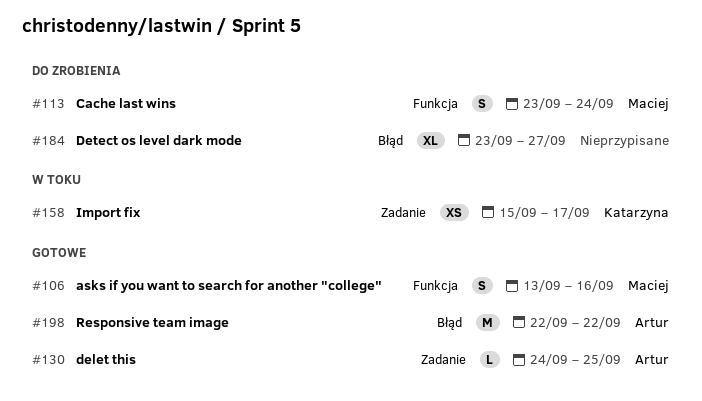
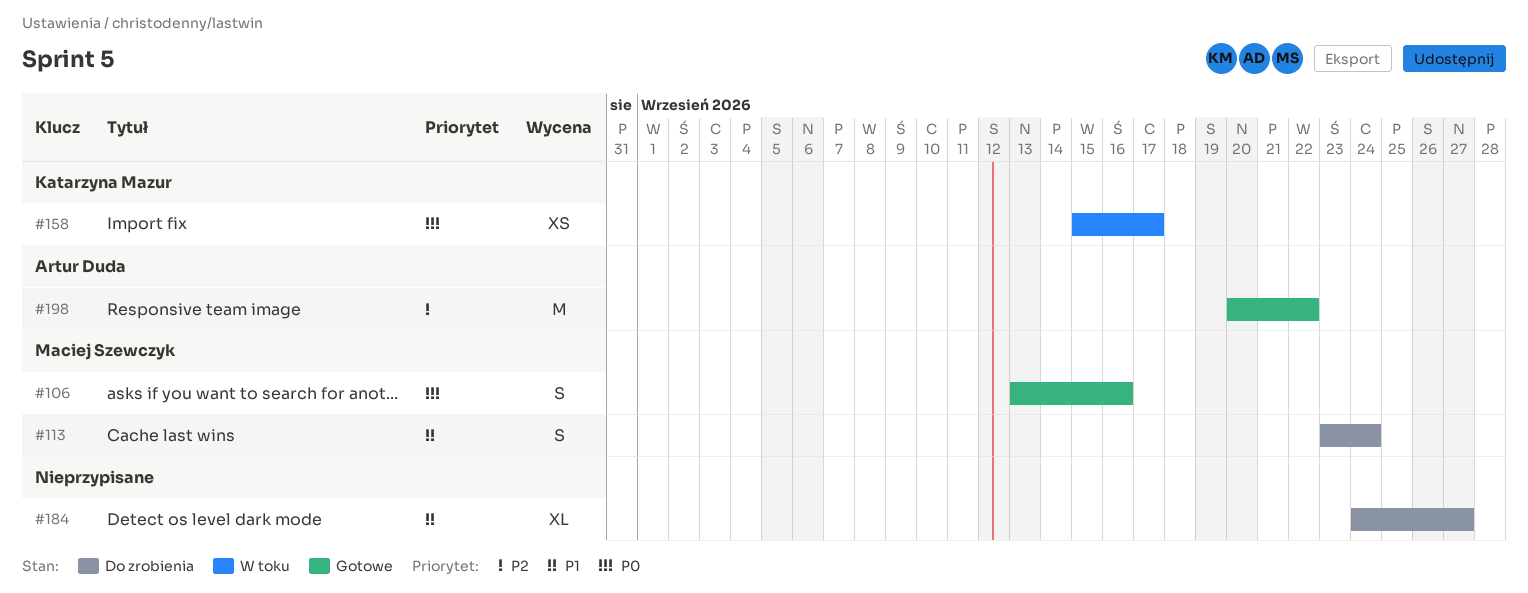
#130: present -> none
#184, start: Sep 23 -> Sep 24
#198, start: Sep 22 -> Sep 20

